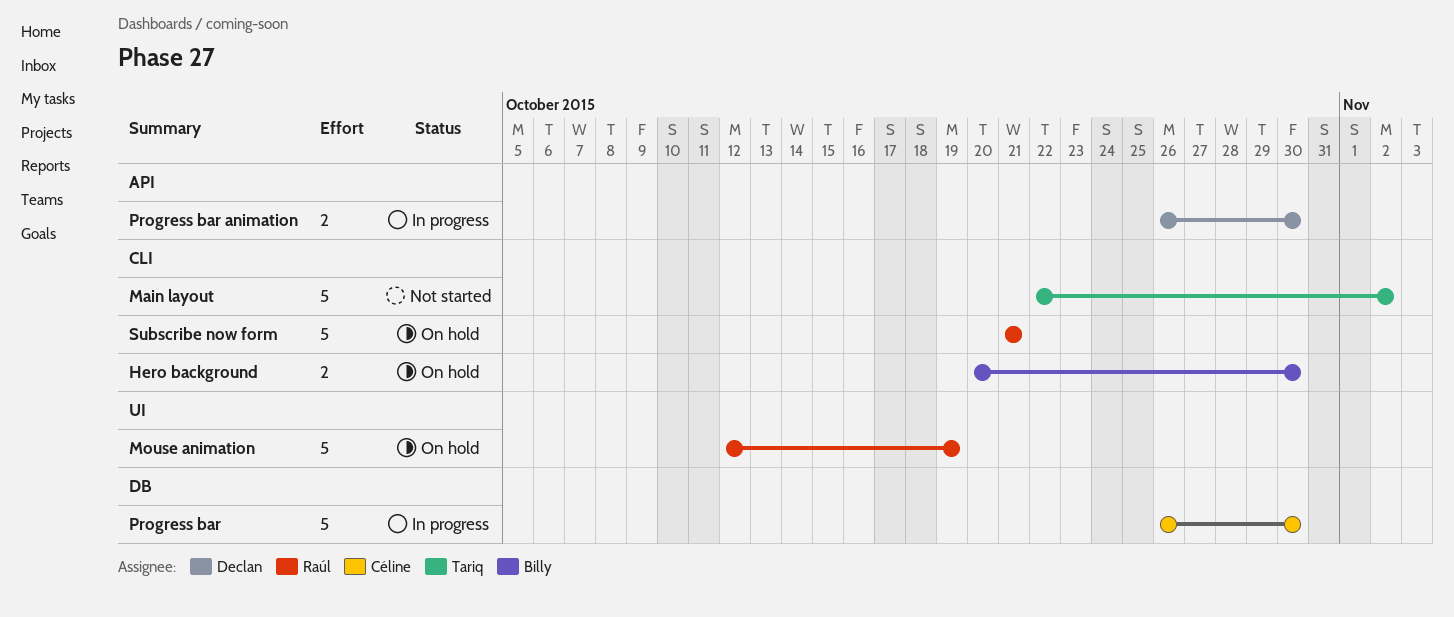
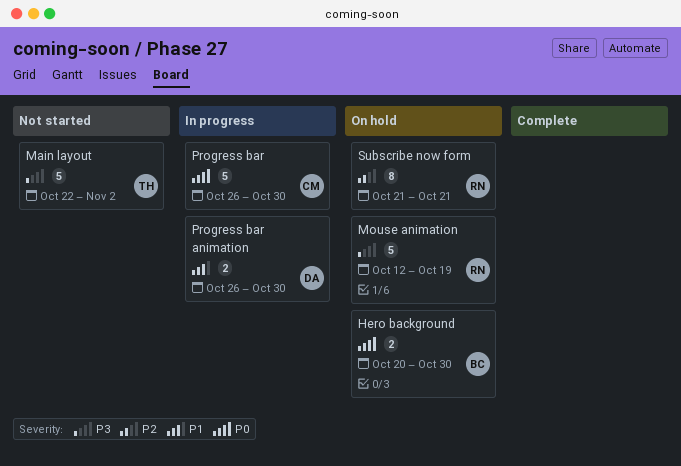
Subscribe now form, estimate: 5 -> 8

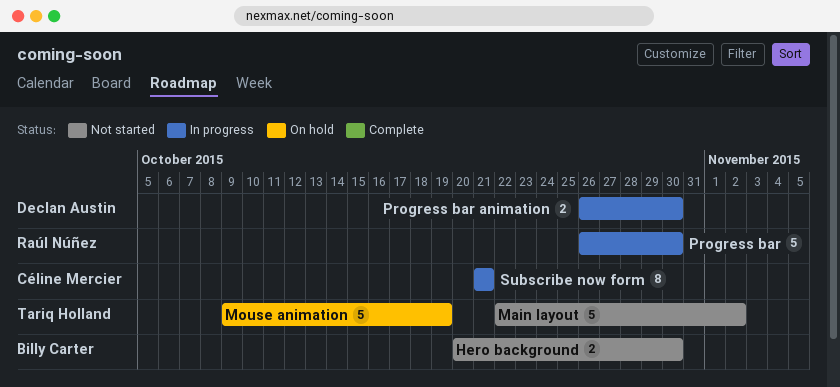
Hero background, status: On hold -> Not started
Mouse animation, owner: Raúl Núñez -> Tariq Holland
Mouse animation, start: Oct 12 -> Oct 9
Progress bar, owner: Céline Mercier -> Raúl Núñez
Subscribe now form, status: On hold -> In progress
Subscribe now form, owner: Raúl Núñez -> Céline Mercier

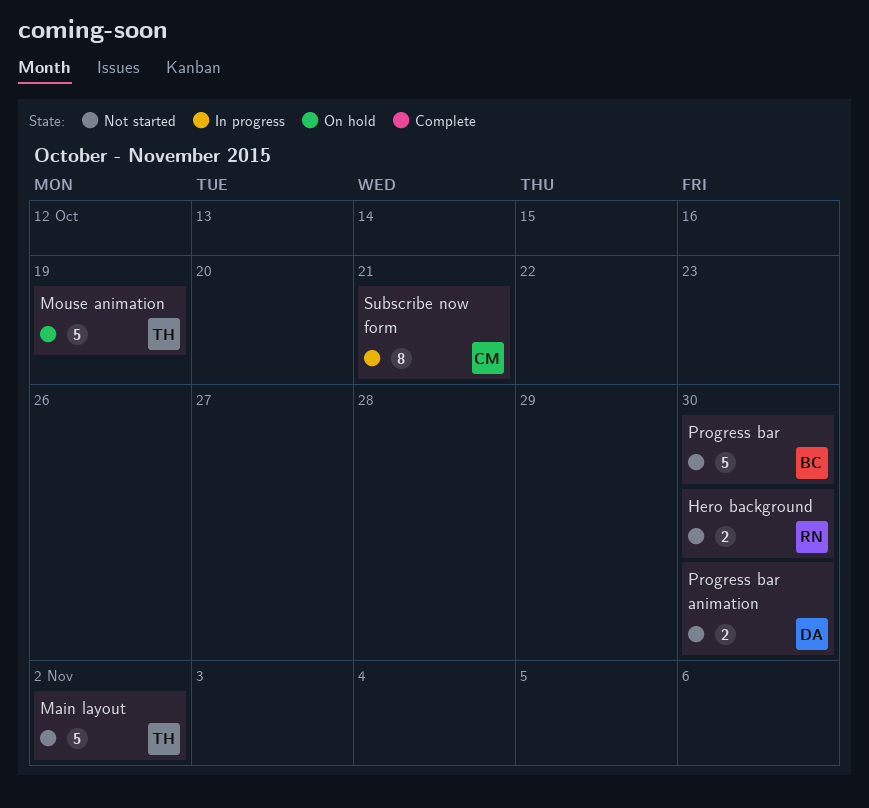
Hero background, owner: Billy Carter -> Raúl Núñez
Progress bar, status: In progress -> Not started
Progress bar, owner: Raúl Núñez -> Billy Carter
Progress bar animation, status: In progress -> Not started

